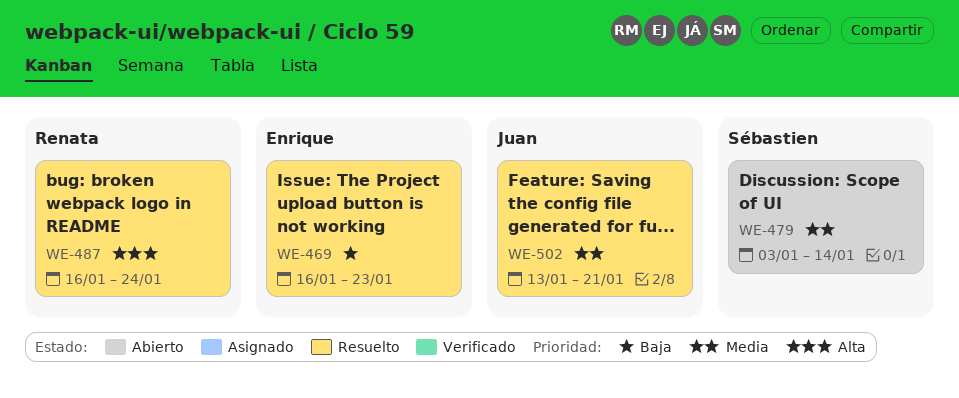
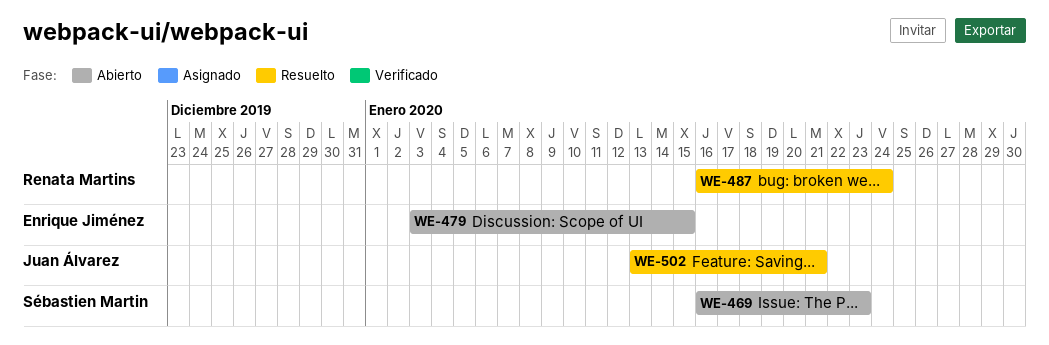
WE-469, status: Resuelto -> Abierto
WE-469, owner: Enrique Jiménez -> Sébastien Martin
WE-479, owner: Sébastien Martin -> Enrique Jiménez
WE-479, due: Jan 14 -> Jan 15

